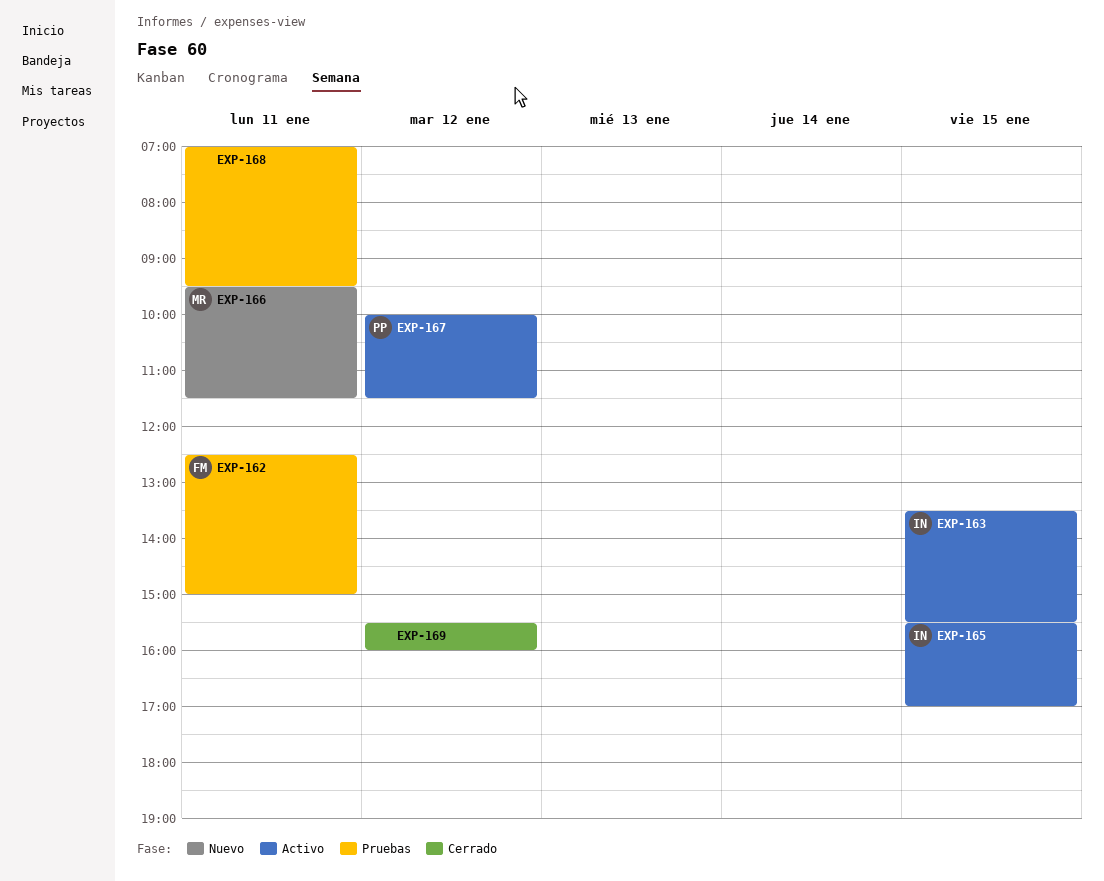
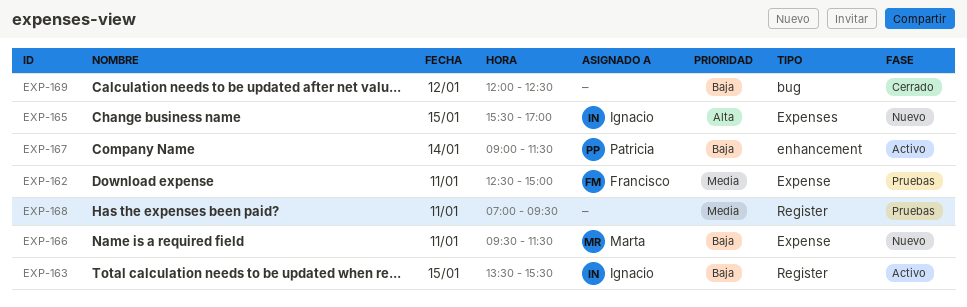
EXP-165, status: Activo -> Nuevo
EXP-167, day: Jan 12 -> Jan 14
EXP-167, begins: 10:00 -> 09:00
EXP-169, begins: 15:30 -> 12:00
EXP-169, ends: 16:00 -> 12:30

